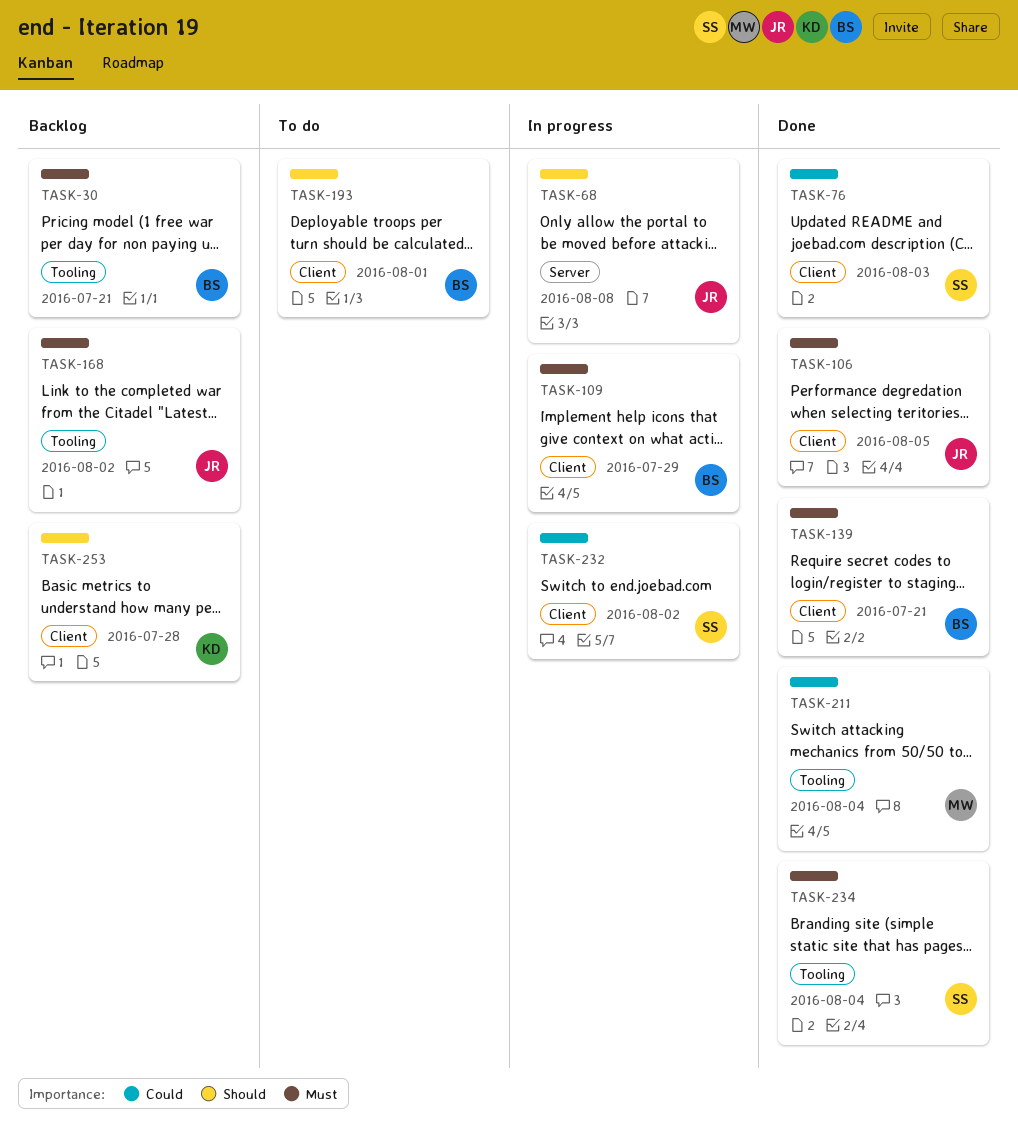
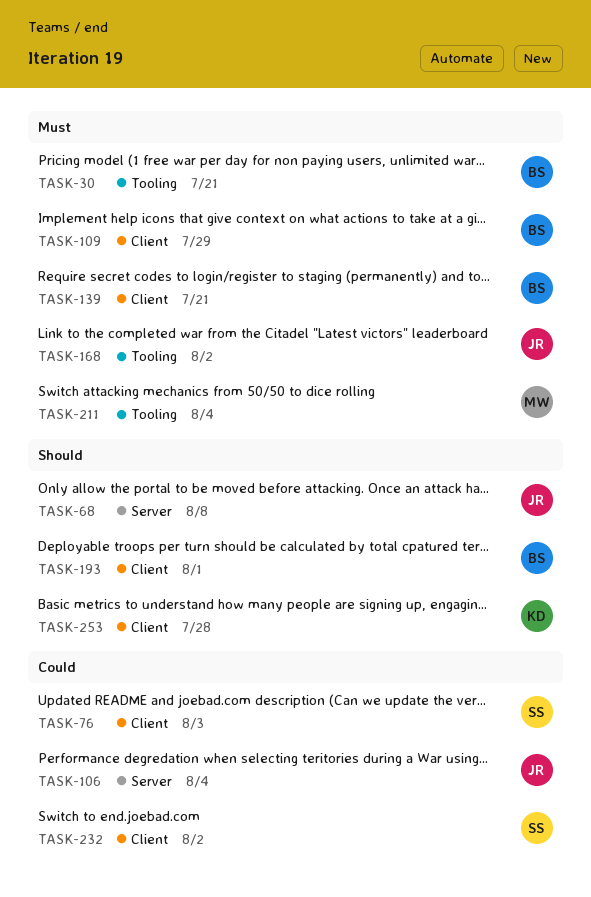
TASK-106, priority: Must -> Could
TASK-106, label: Client -> Server
TASK-106, due: Aug 5 -> Aug 4
TASK-211, priority: Could -> Must
TASK-234: present -> none

